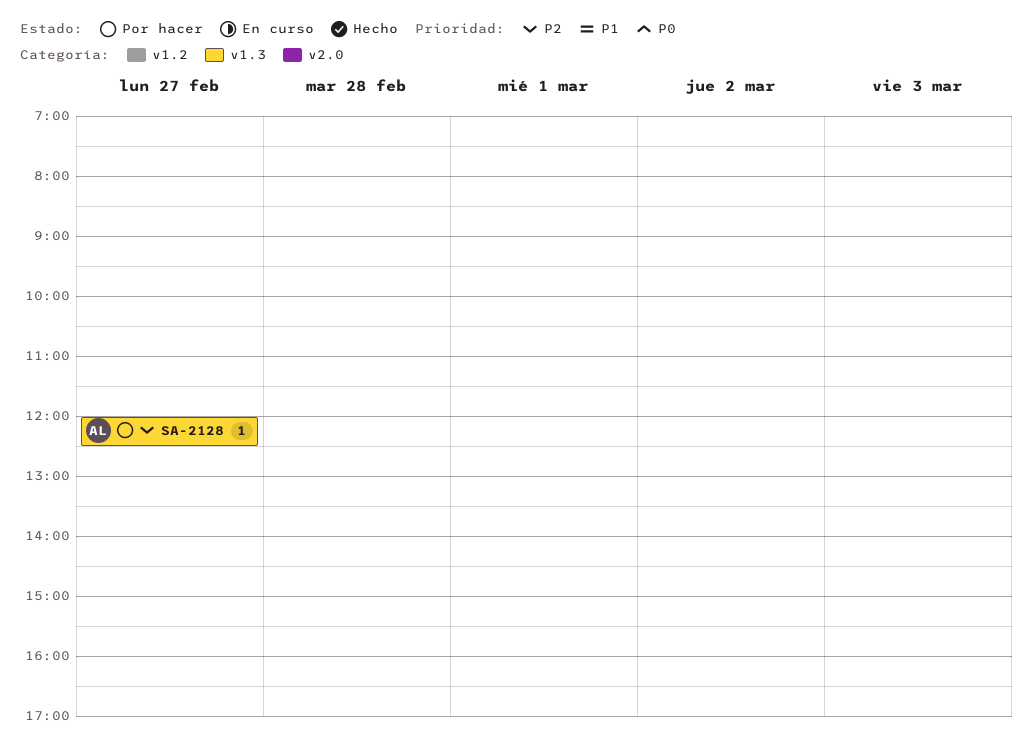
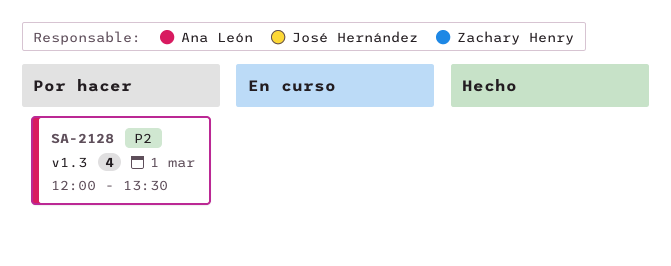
SA-2128, estimate: 1 -> 4
SA-2128, day: Feb 27 -> Mar 1
SA-2128, ends: 12:30 -> 13:30

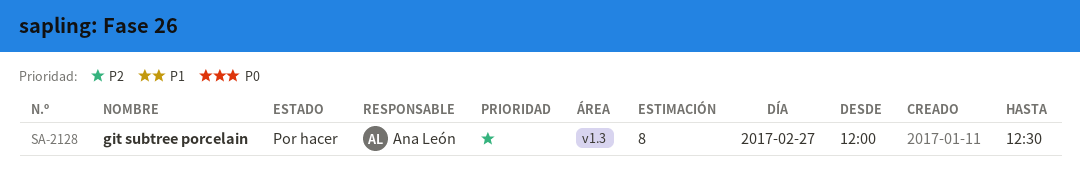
SA-2128, estimate: 4 -> 8
SA-2128, day: Mar 1 -> Feb 27
SA-2128, ends: 13:30 -> 12:30

